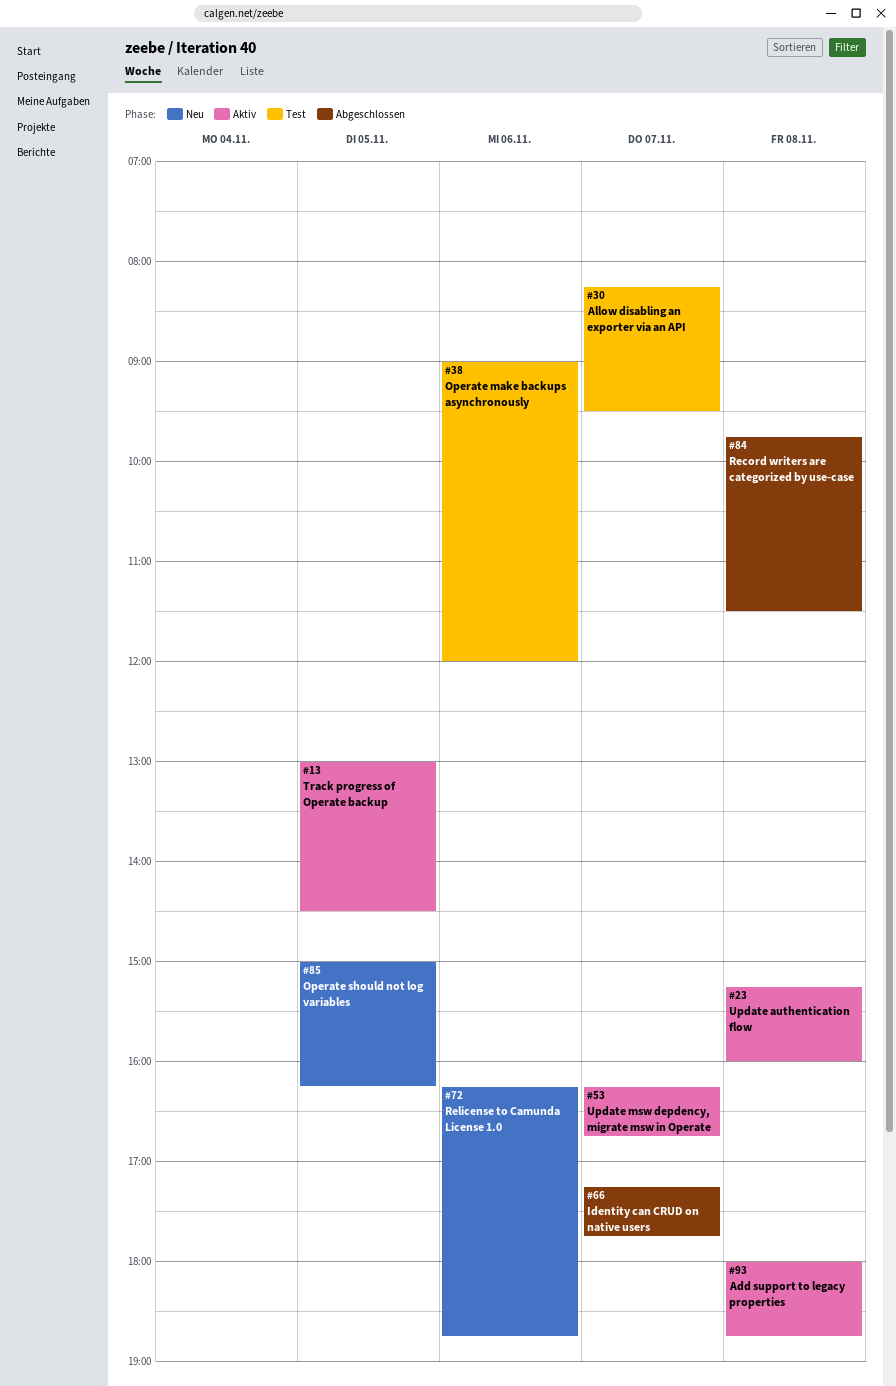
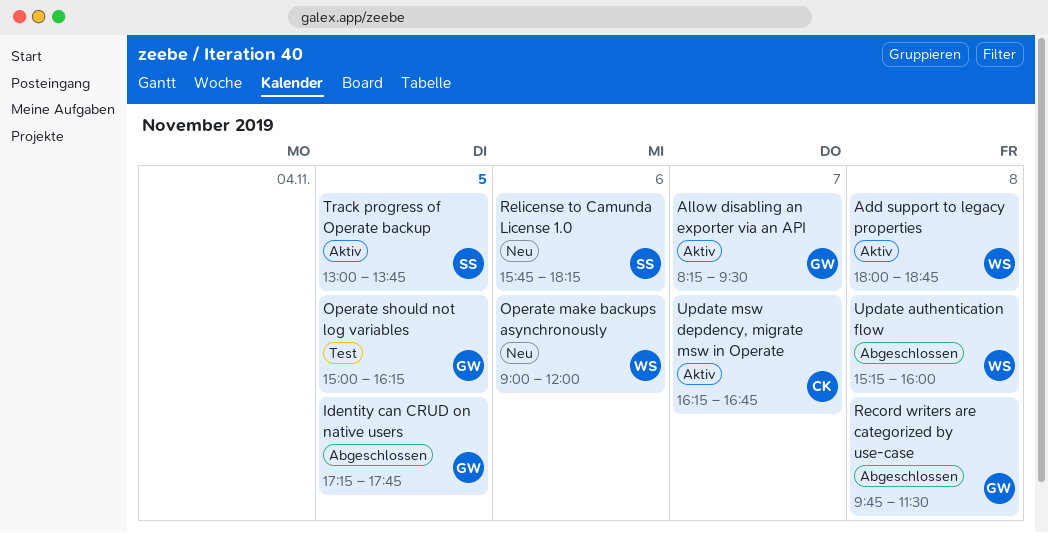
Allow disabling an exporter via an API, status: Test -> Aktiv
Identity can CRUD on native users, day: Nov 7 -> Nov 5
Operate make backups asynchronously, status: Test -> Neu
Operate should not log variables, status: Neu -> Test
Relicense to Camunda License 1.0, begins: 16:15 -> 15:45
Relicense to Camunda License 1.0, ends: 18:45 -> 18:15
Track progress of Operate backup, ends: 14:30 -> 13:45
Update authentication flow, status: Aktiv -> Abgeschlossen

